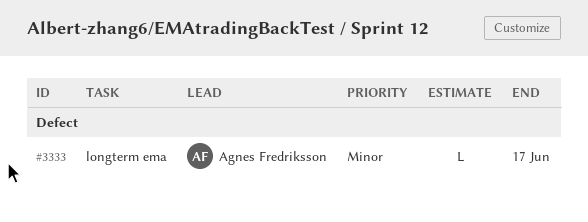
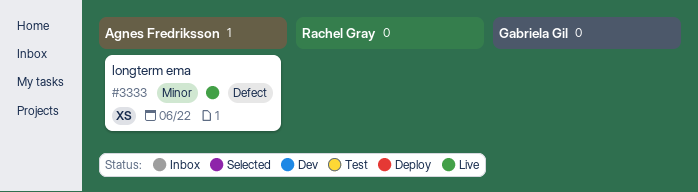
#3333, estimate: L -> XS
#3333, due: Jun 17 -> Jun 22

